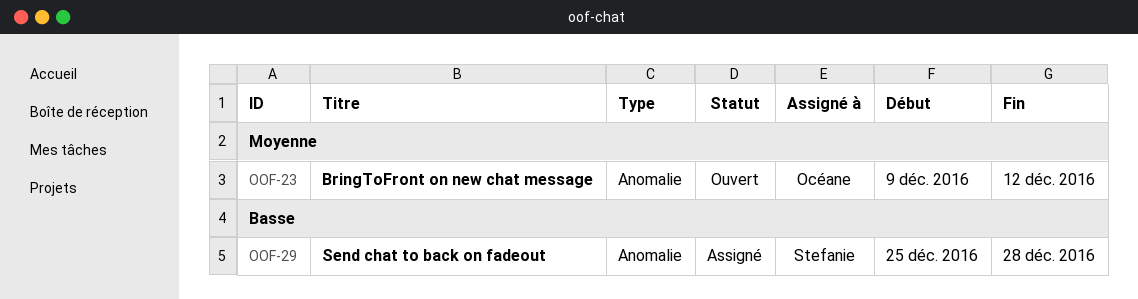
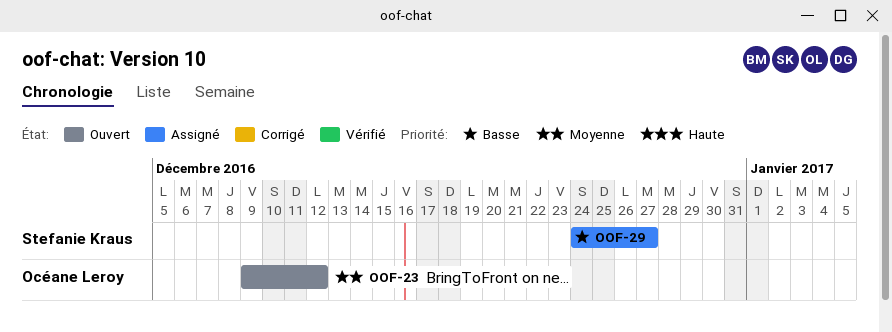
OOF-29, start: Dec 25 -> Dec 24
OOF-29, due: Dec 28 -> Dec 27

